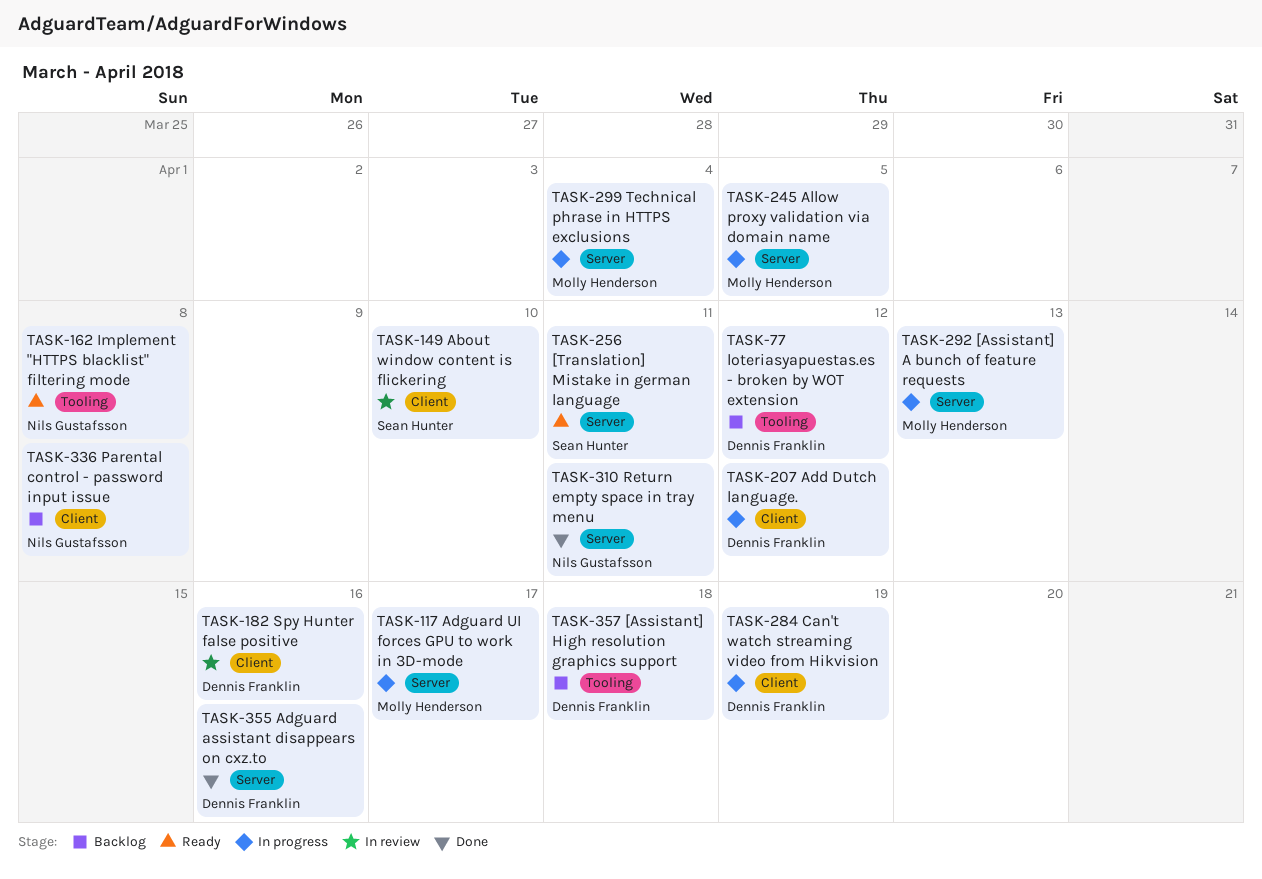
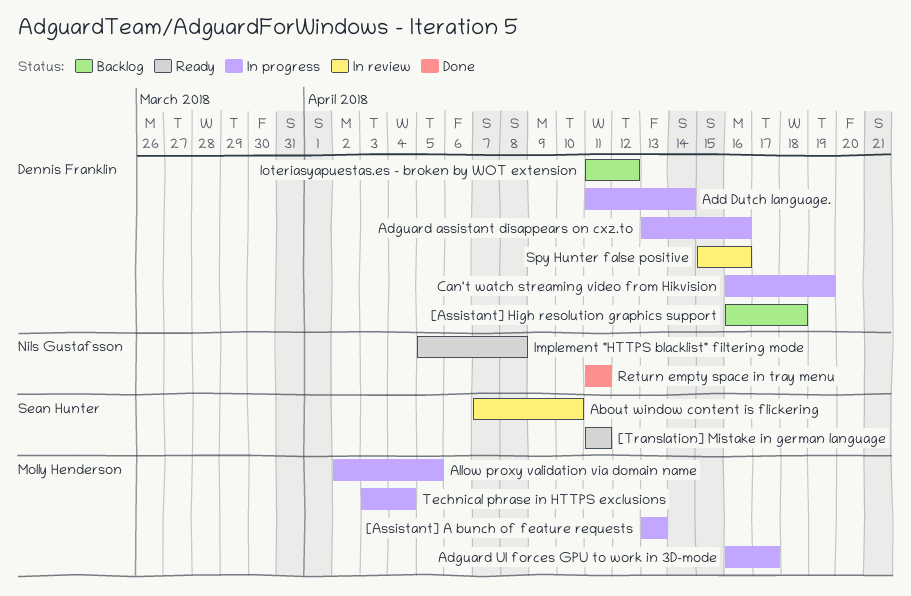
Add Dutch language., due: Apr 12 -> Apr 14
Adguard assistant disappears on cxz.to, status: Done -> In progress
Parental control - password input issue: present -> none

